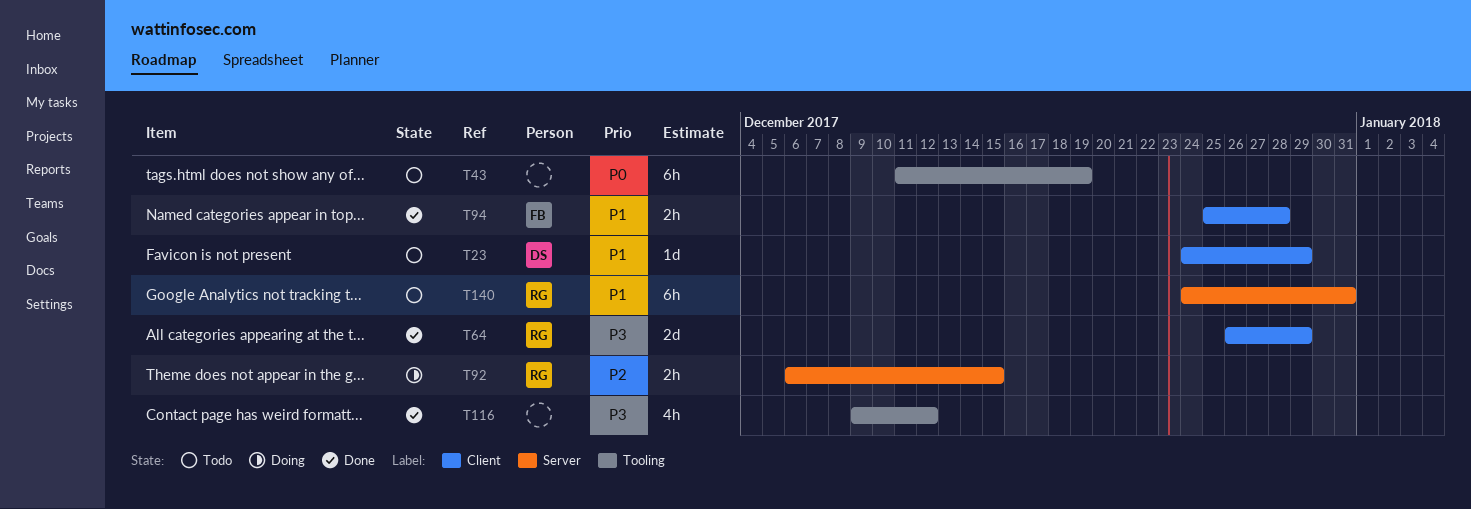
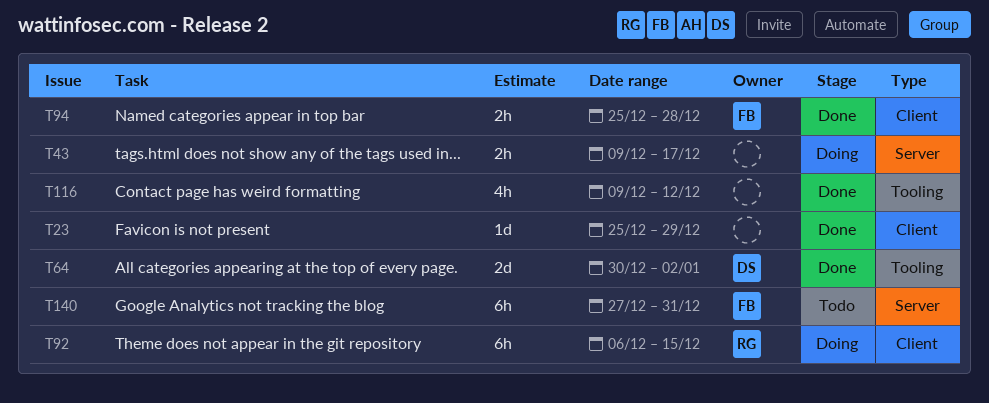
T23, status: Todo -> Done
T23, owner: DS -> none
T23, start: Dec 24 -> Dec 25
T43, status: Todo -> Doing
T43, label: Tooling -> Server
T43, estimate: 6h -> 2h
T43, start: Dec 11 -> Dec 9
T43, due: Dec 19 -> Dec 17
T64, owner: RG -> DS
T64, label: Client -> Tooling
T64, start: Dec 26 -> Dec 30
T64, due: Dec 29 -> Jan 2
T92, label: Server -> Client
T92, estimate: 2h -> 6h
T140, owner: RG -> FB
T140, start: Dec 24 -> Dec 27

